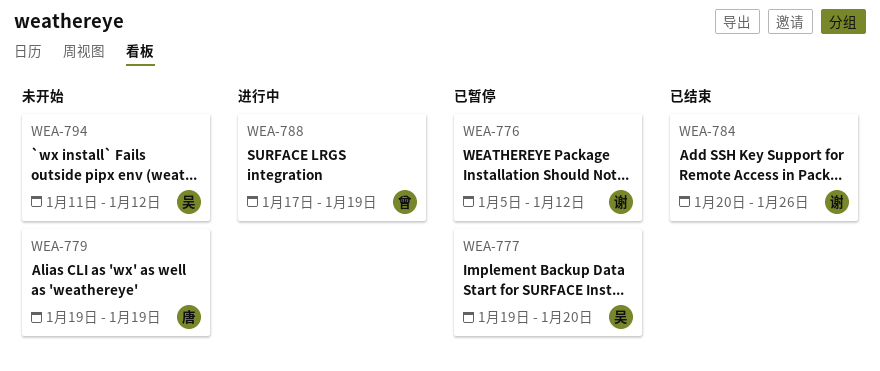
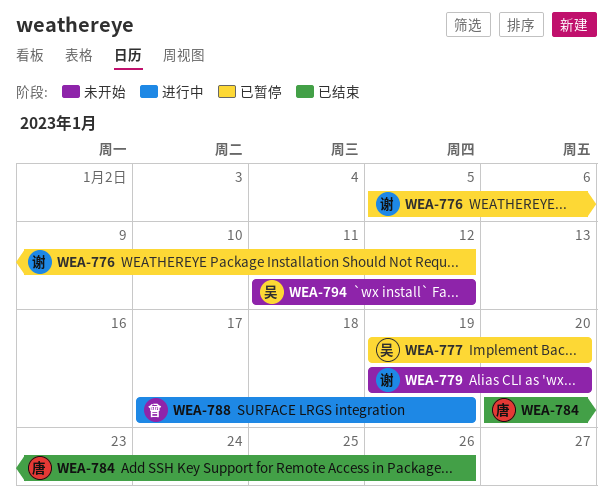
WEA-779, owner: 唐 -> 谢
WEA-779, due: Jan 19 -> Jan 20
WEA-784, owner: 谢 -> 唐

